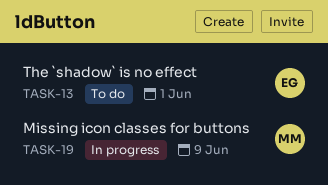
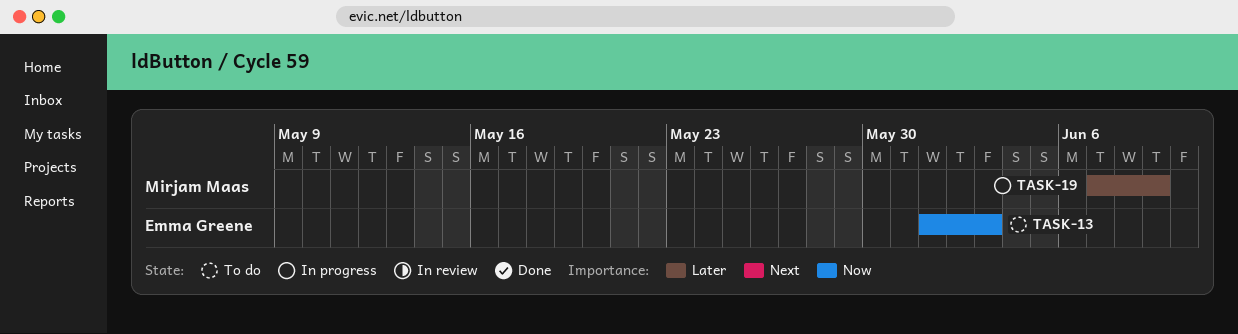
TASK-13, due: Jun 1 -> Jun 3

